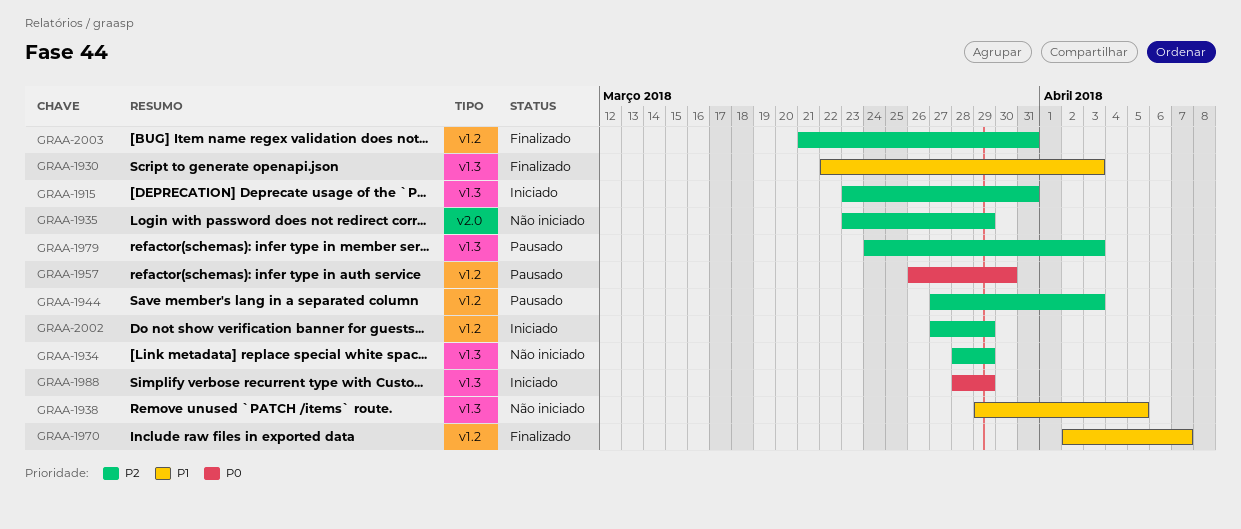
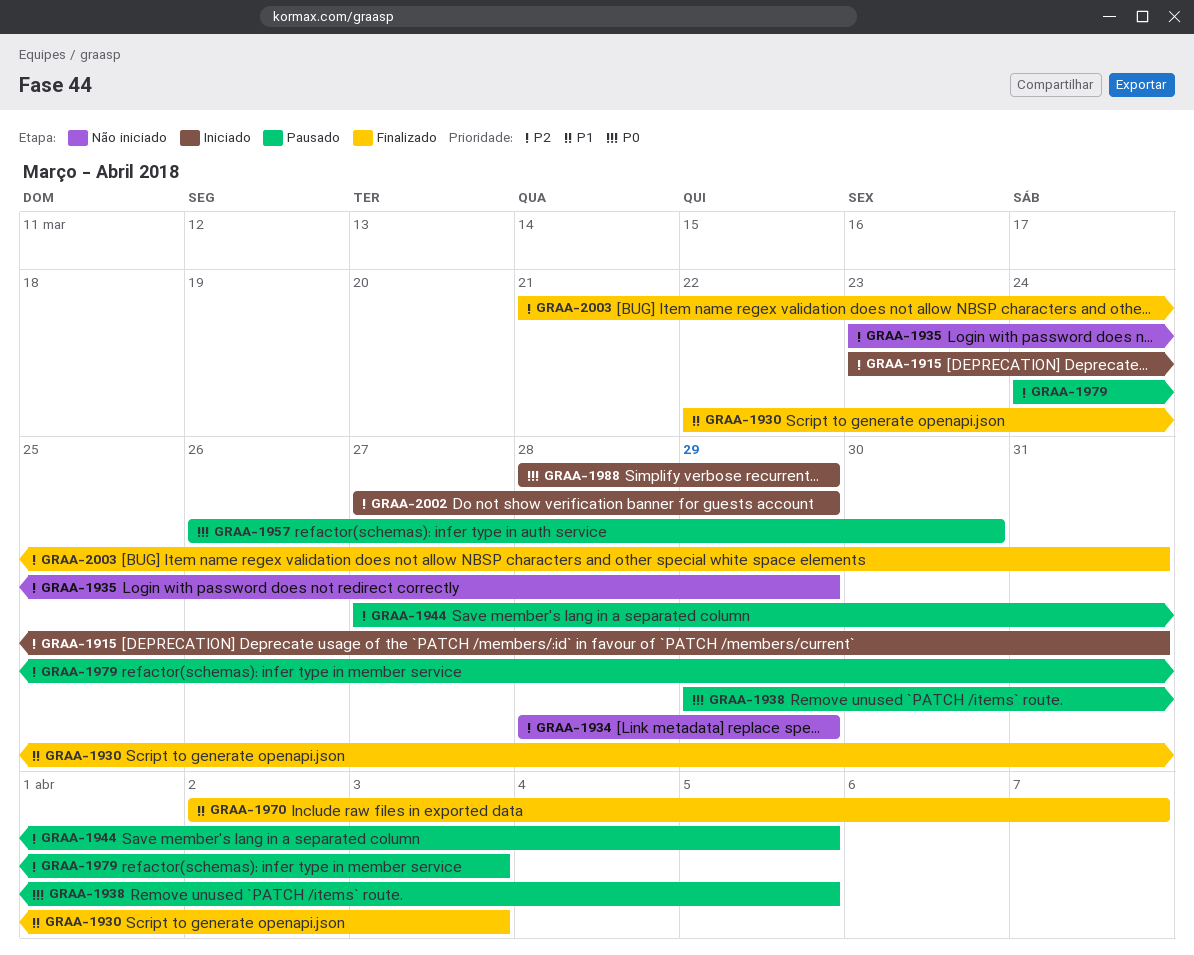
GRAA-1938, status: Não iniciado -> Pausado
GRAA-1938, priority: P1 -> P0
GRAA-1944, due: Apr 3 -> Apr 5

